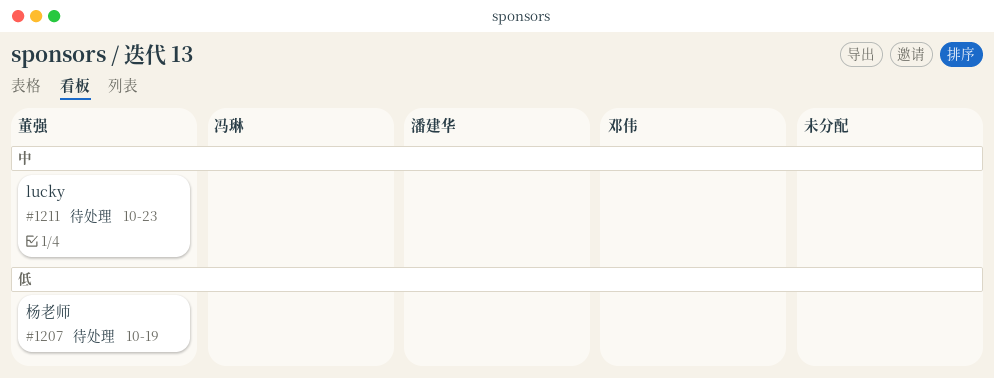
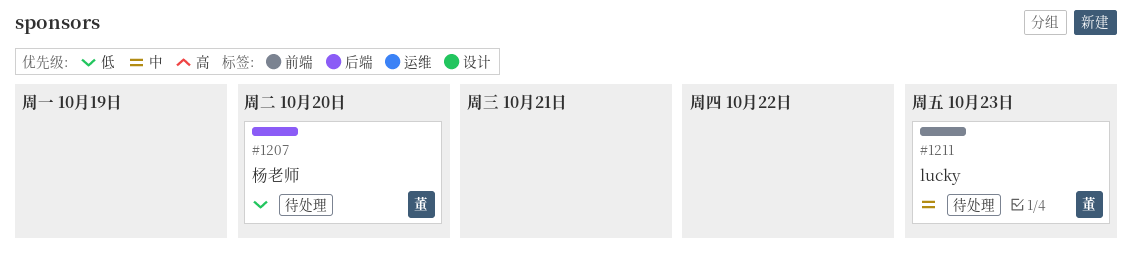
#1207, due: Oct 19 -> Oct 20

